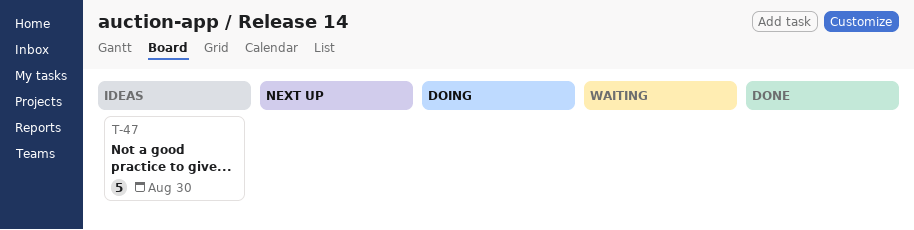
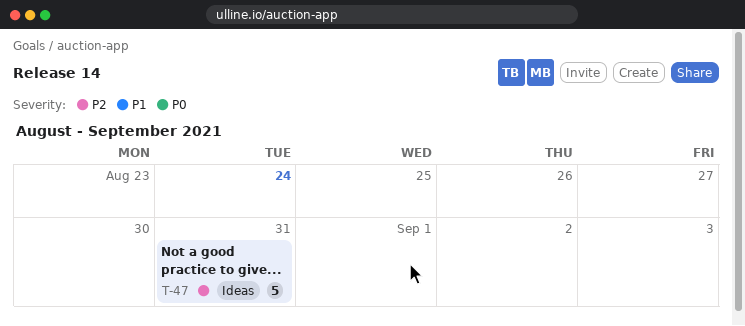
T-47, due: Aug 30 -> Aug 31

